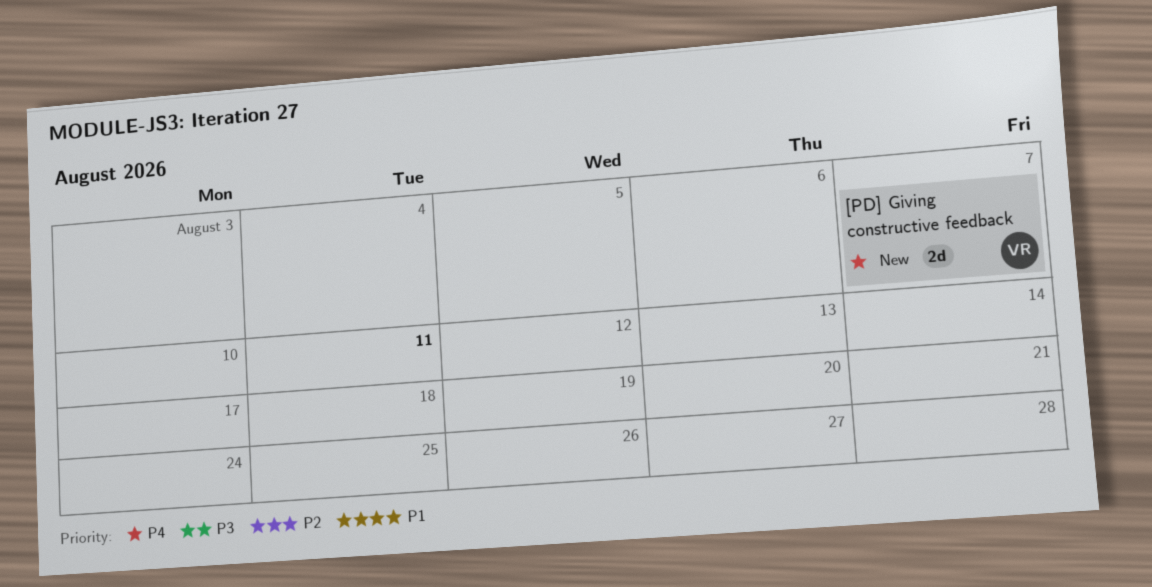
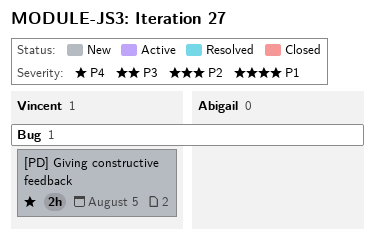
[PD] Giving constructive feedback, estimate: 2d -> 2h
[PD] Giving constructive feedback, due: Aug 7 -> Aug 5

